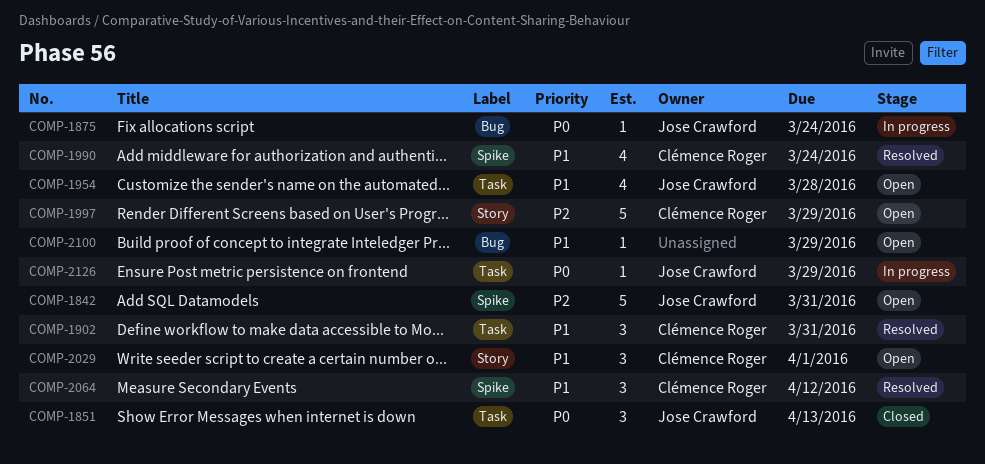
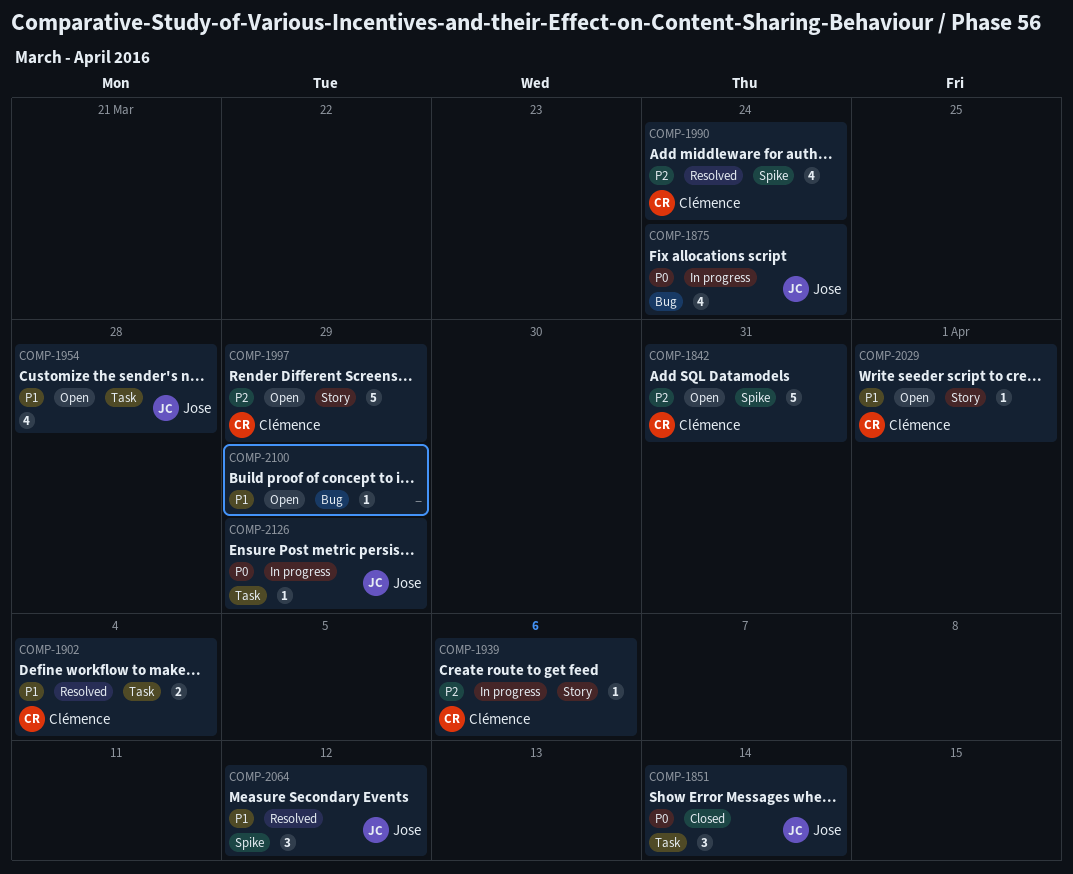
COMP-1842, owner: Jose Crawford -> Clémence Roger
COMP-1851, due: Apr 13 -> Apr 14
COMP-1875, estimate: 1 -> 4
COMP-1902, estimate: 3 -> 2
COMP-1902, due: Mar 31 -> Apr 4
COMP-1939: none -> present
COMP-1990, priority: P1 -> P2
COMP-2029, estimate: 3 -> 1
COMP-2064, owner: Clémence Roger -> Jose Crawford

